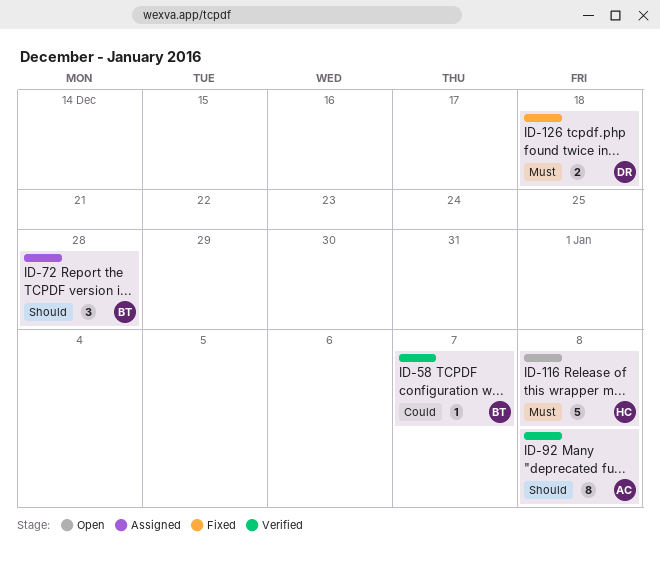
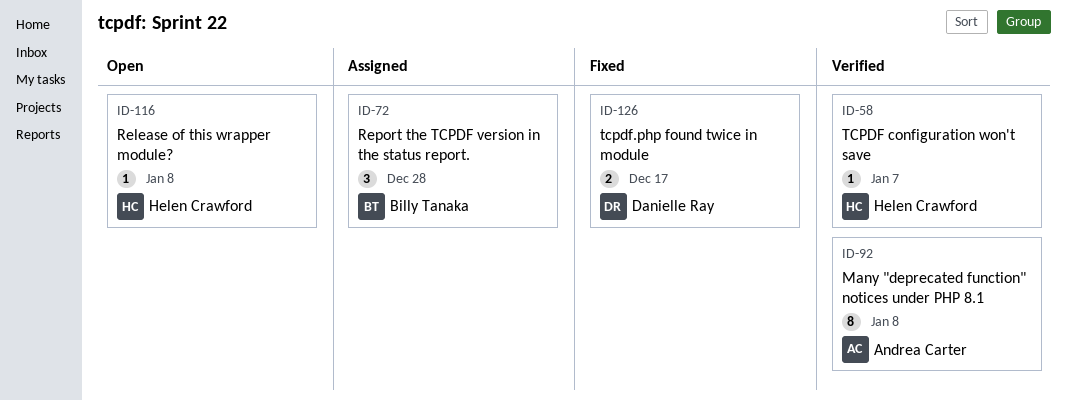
ID-58, owner: Billy Tanaka -> Helen Crawford
ID-116, estimate: 5 -> 1
ID-126, due: Dec 18 -> Dec 17

